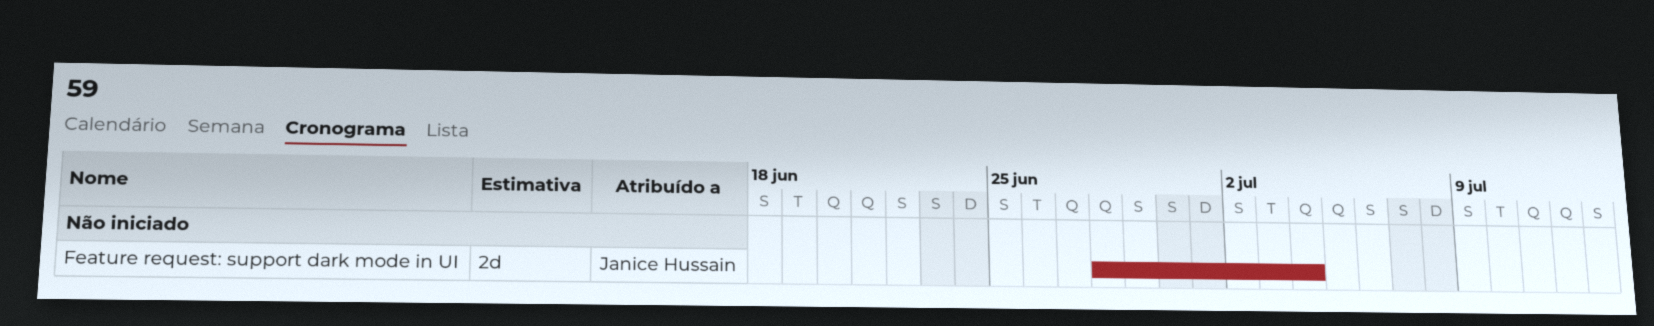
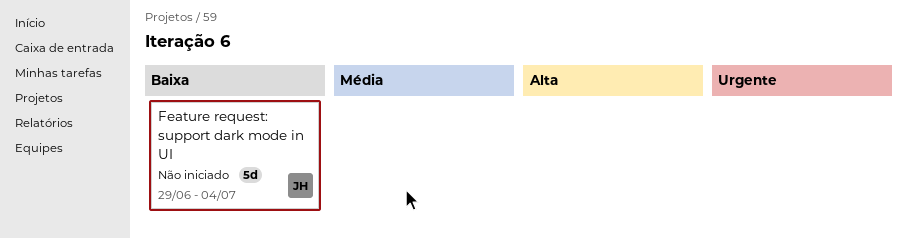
Feature request: support dark mode in UI, estimate: 2d -> 5d
Feature request: support dark mode in UI, start: Jun 28 -> Jun 29

